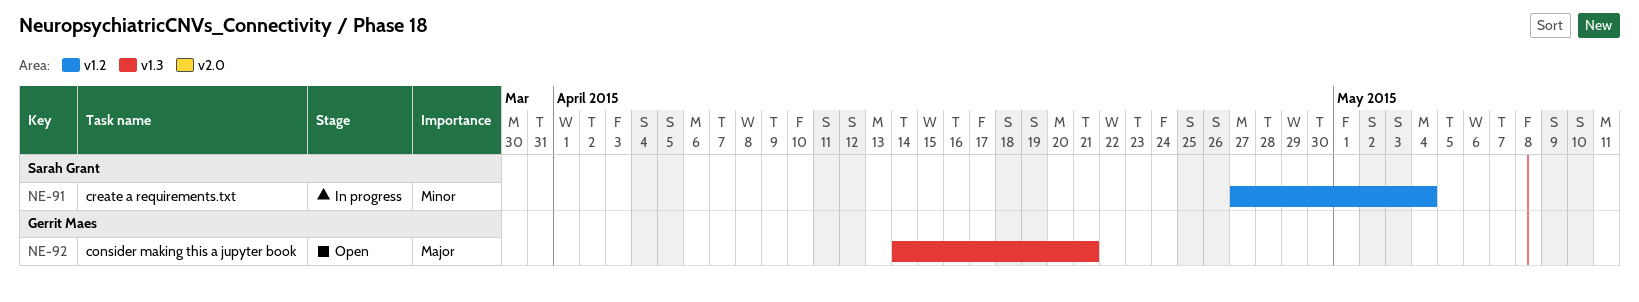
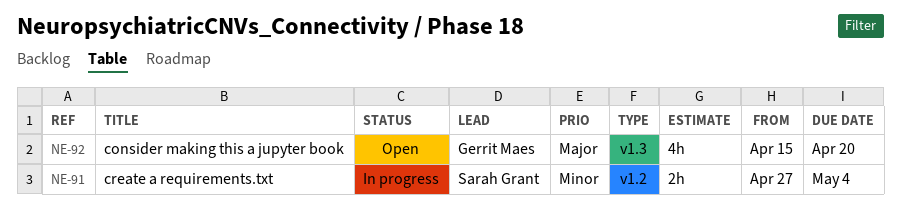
NE-92, start: Apr 14 -> Apr 15
NE-92, due: Apr 21 -> Apr 20

